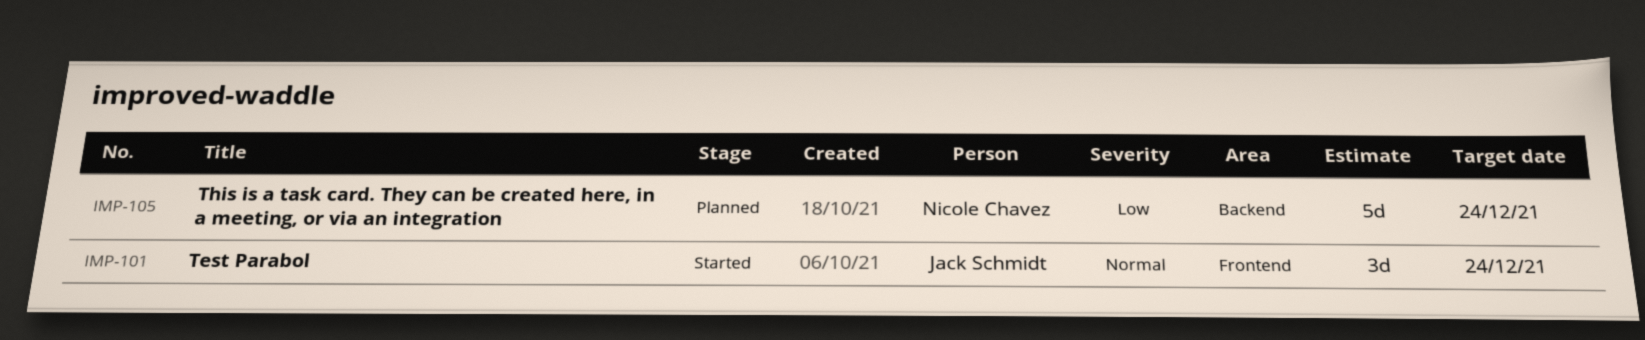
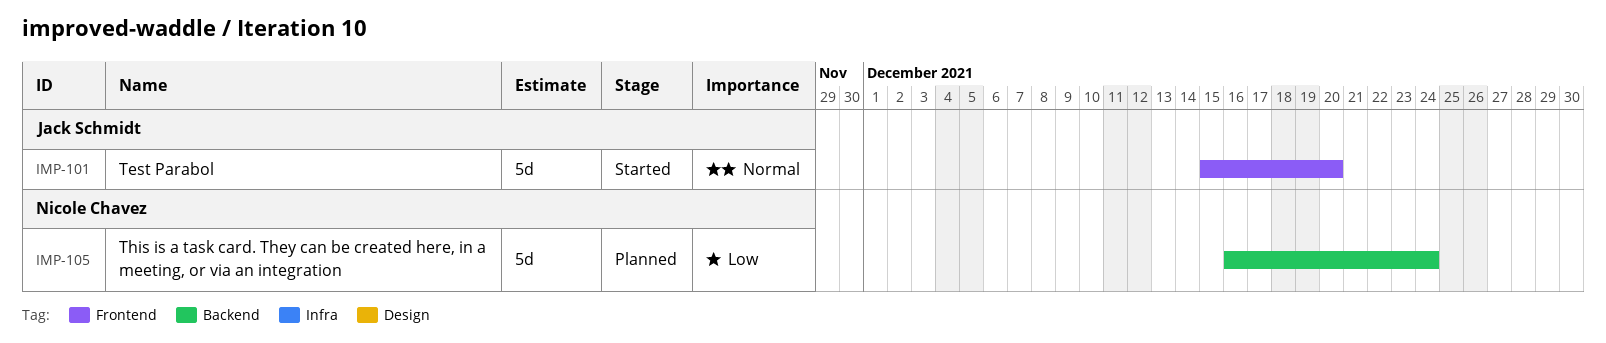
IMP-101, estimate: 3d -> 5d
IMP-101, due: Dec 24 -> Dec 20

